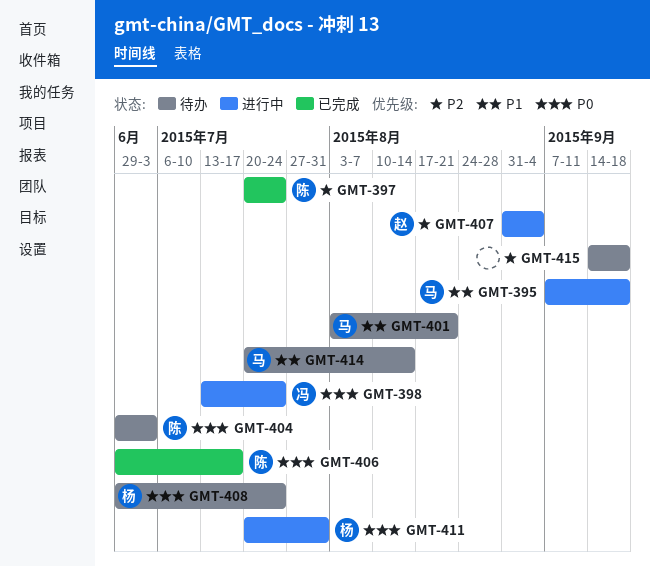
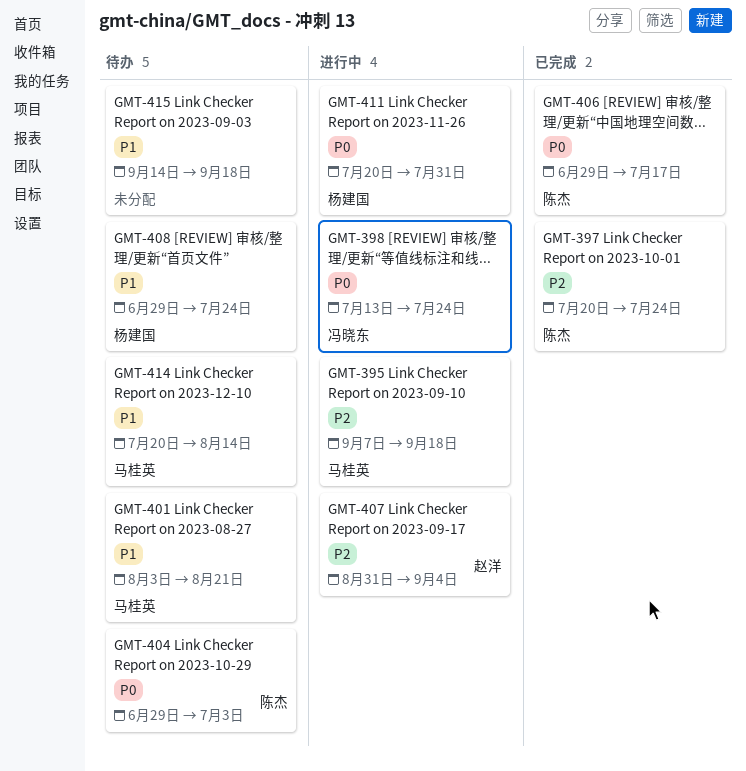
GMT-395, priority: P1 -> P2
GMT-408, priority: P0 -> P1
GMT-415, priority: P2 -> P1

